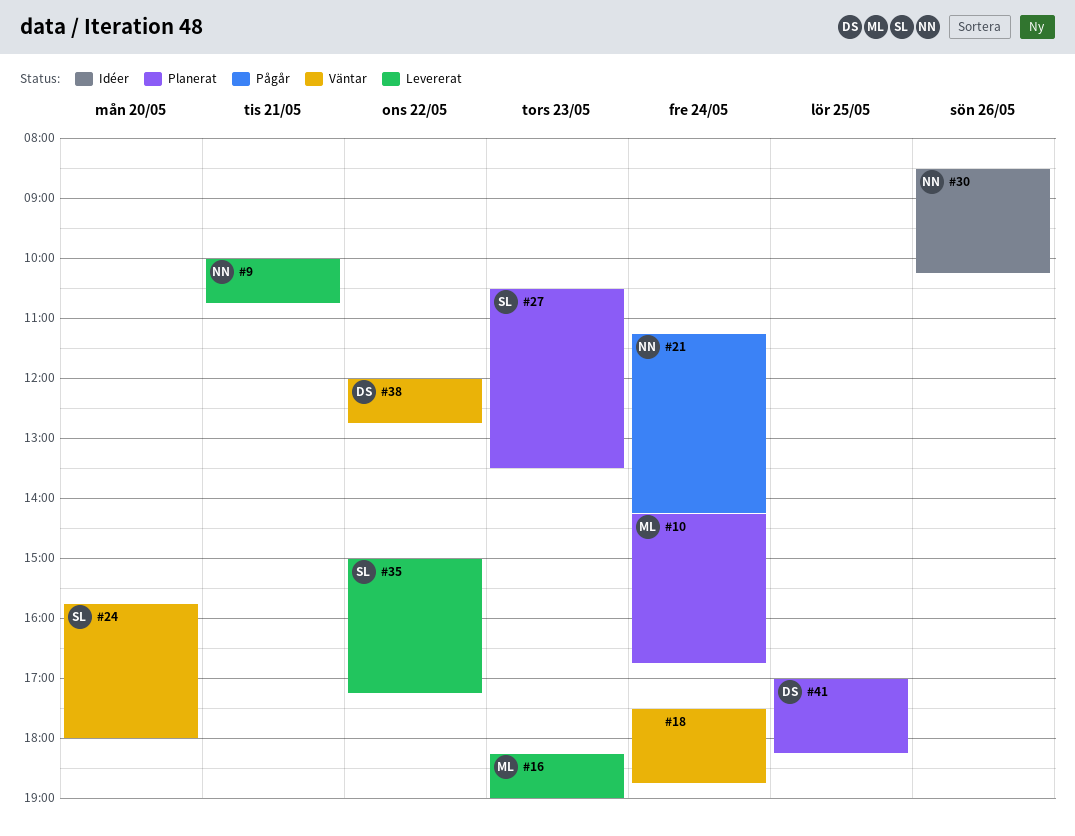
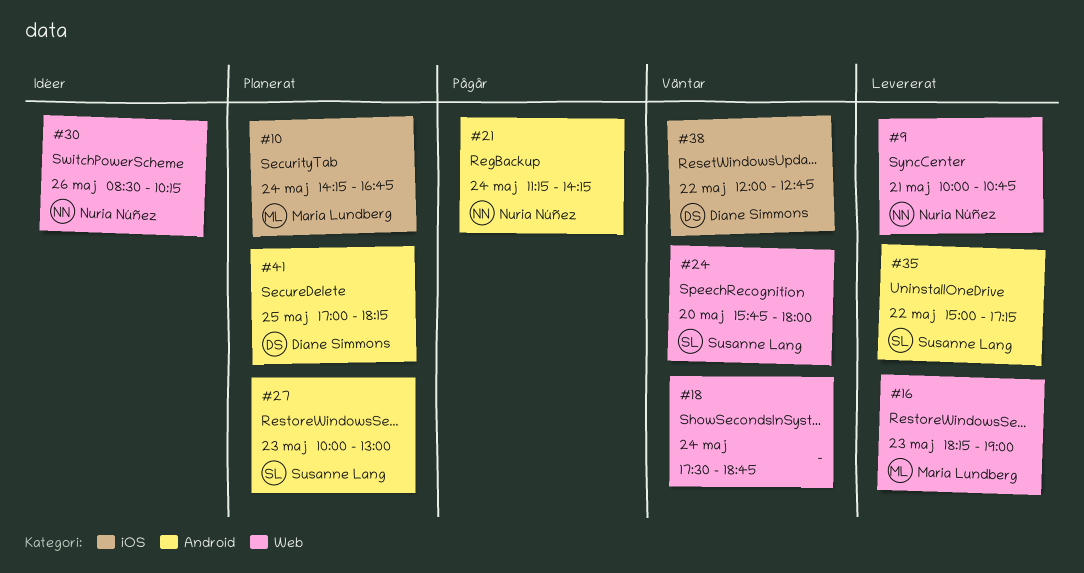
#27, begins: 10:30 -> 10:00
#27, ends: 13:30 -> 13:00

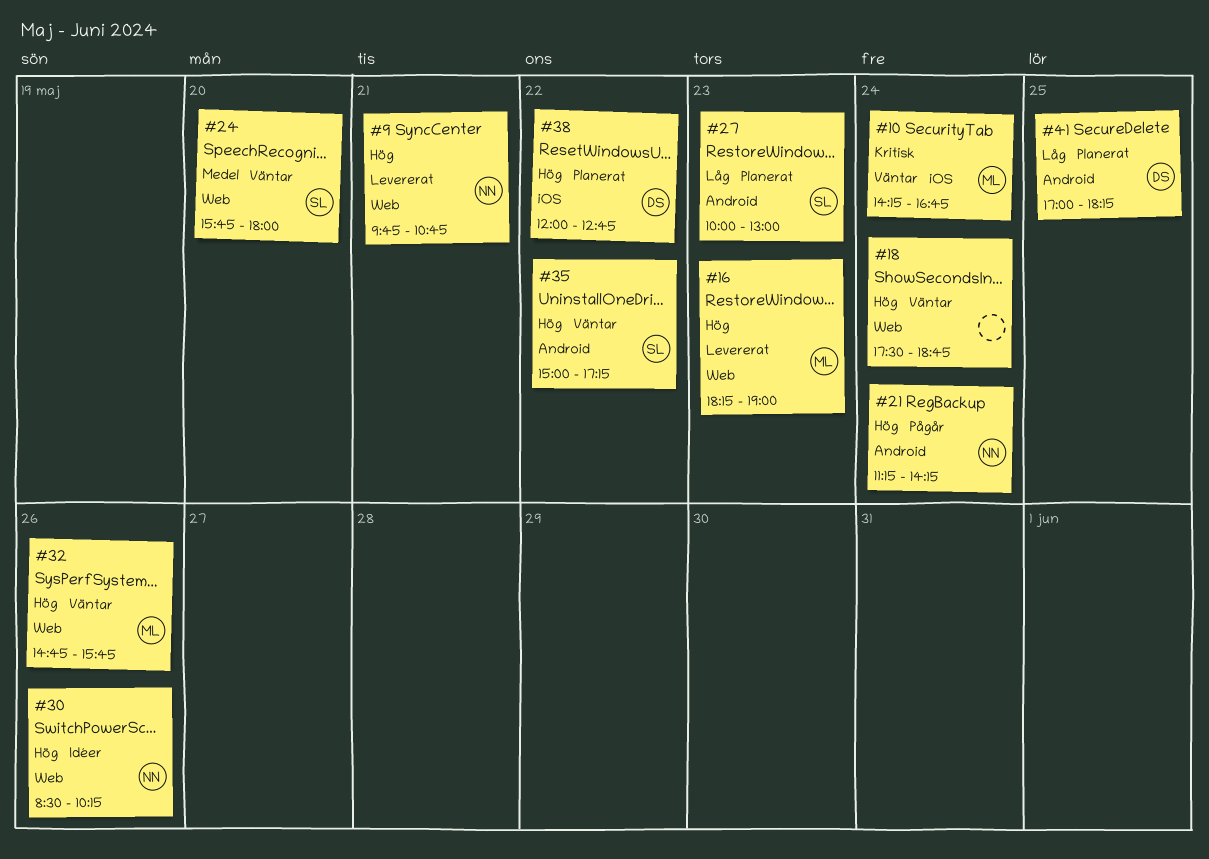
#9, begins: 10:00 -> 09:45
#10, status: Planerat -> Väntar
#32: none -> present
#35, status: Levererat -> Väntar
#38, status: Väntar -> Planerat

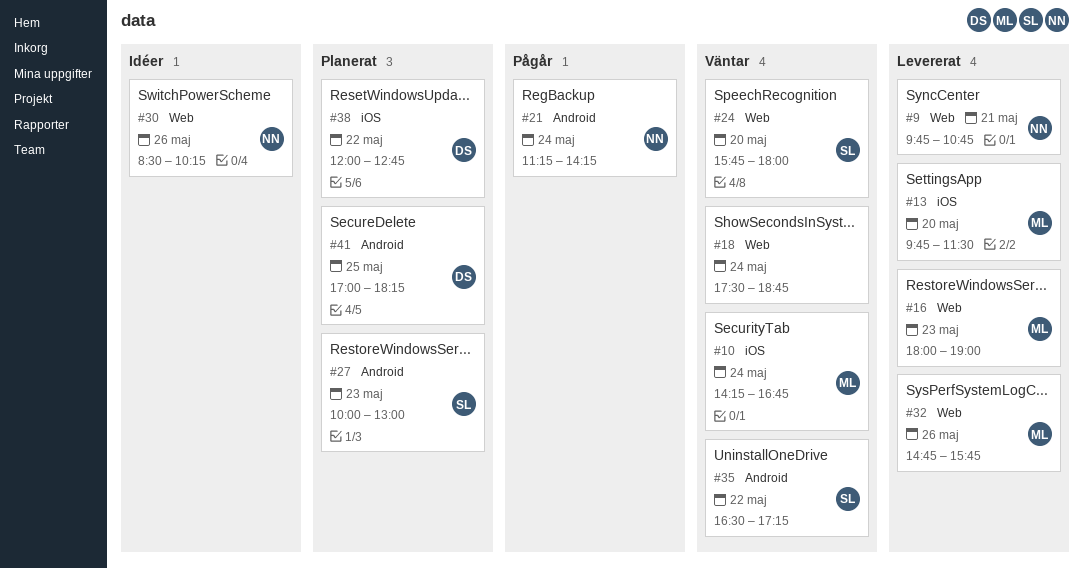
#13: none -> present
#16, begins: 18:15 -> 18:00
#32, status: Väntar -> Levererat
#35, begins: 15:00 -> 16:30

